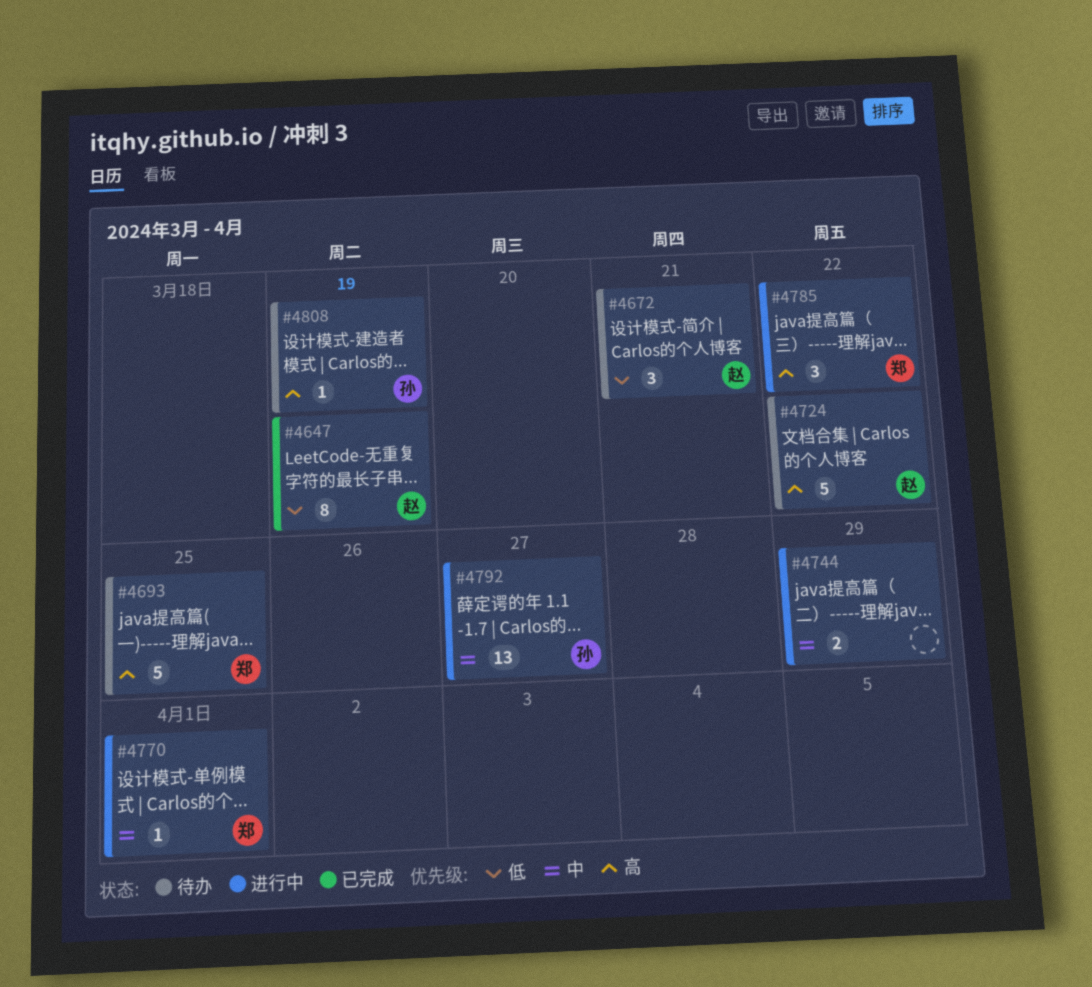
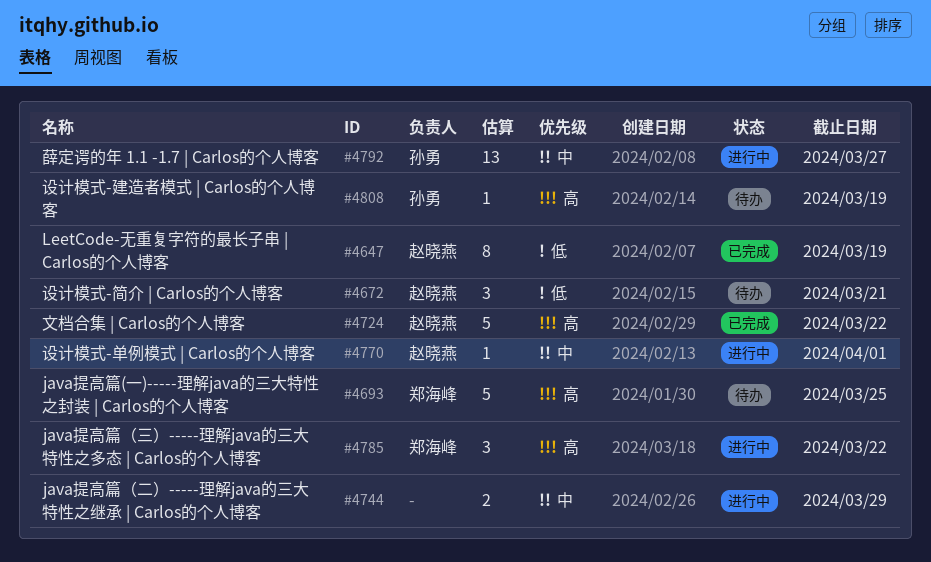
#4724, status: 待办 -> 已完成
#4770, owner: 郑海峰 -> 赵晓燕

